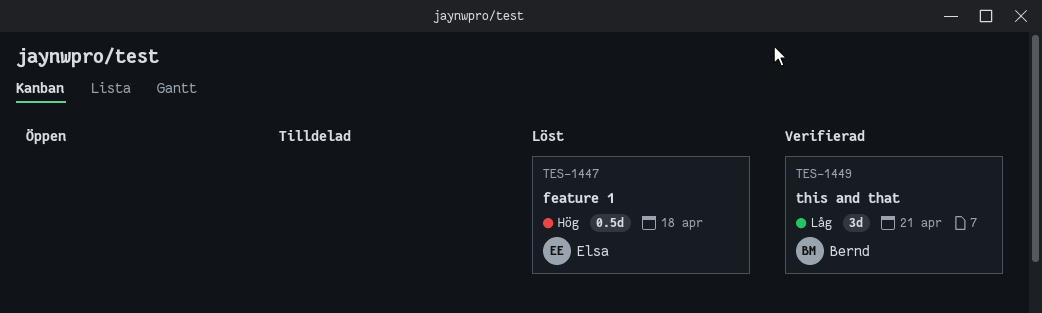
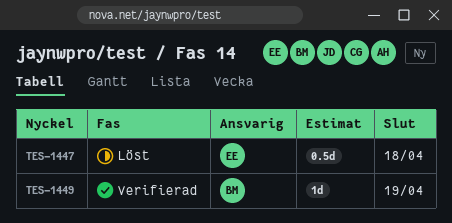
TES-1449, estimate: 3d -> 1d
TES-1449, due: Apr 21 -> Apr 19

